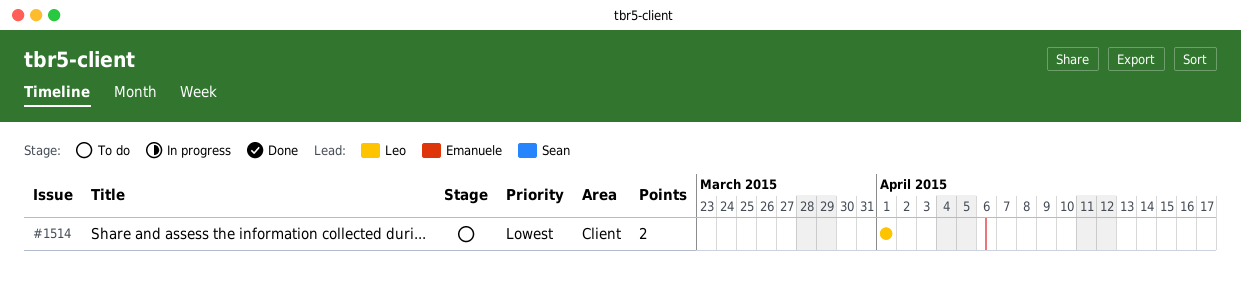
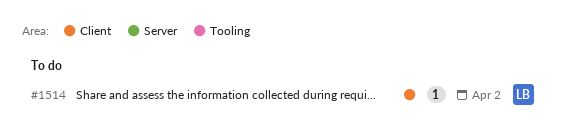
#1514, estimate: 2 -> 1
#1514, due: Apr 1 -> Apr 2

